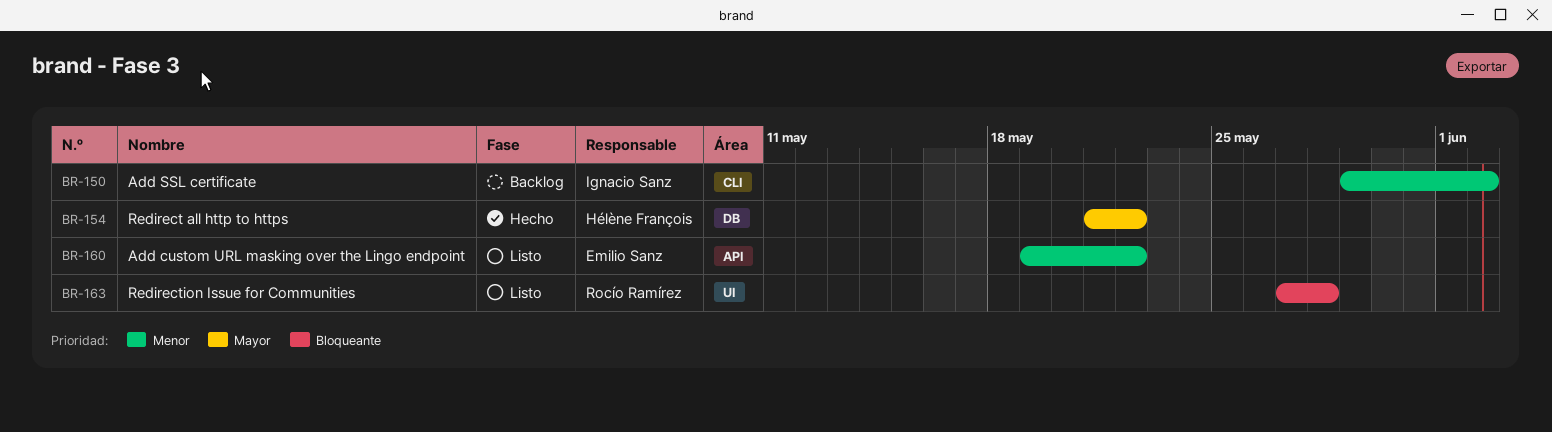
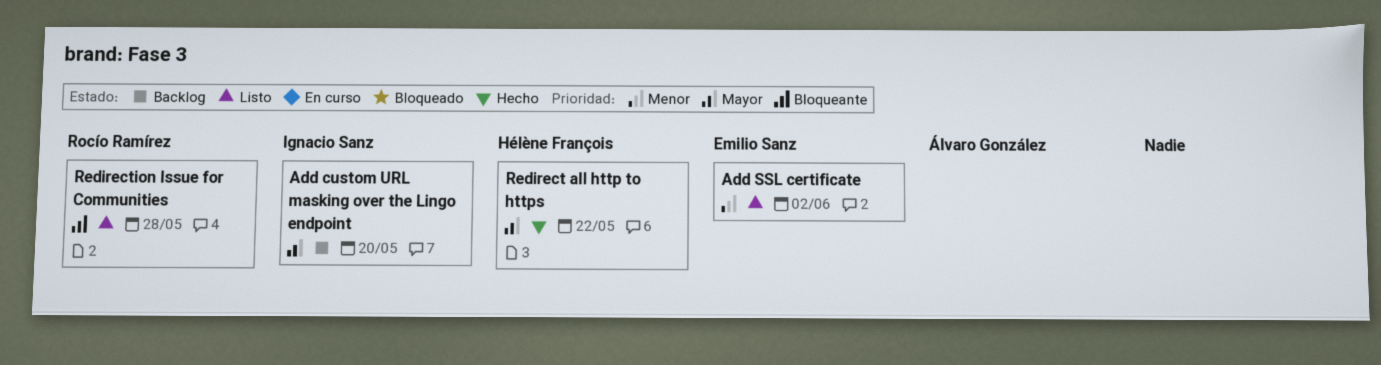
Add custom URL masking over the Lingo endpoint, status: Listo -> Backlog
Add custom URL masking over the Lingo endpoint, owner: Emilio Sanz -> Ignacio Sanz
Add custom URL masking over the Lingo endpoint, priority: Menor -> Mayor
Add custom URL masking over the Lingo endpoint, due: May 22 -> May 20
Add SSL certificate, status: Backlog -> Listo
Add SSL certificate, owner: Ignacio Sanz -> Emilio Sanz

